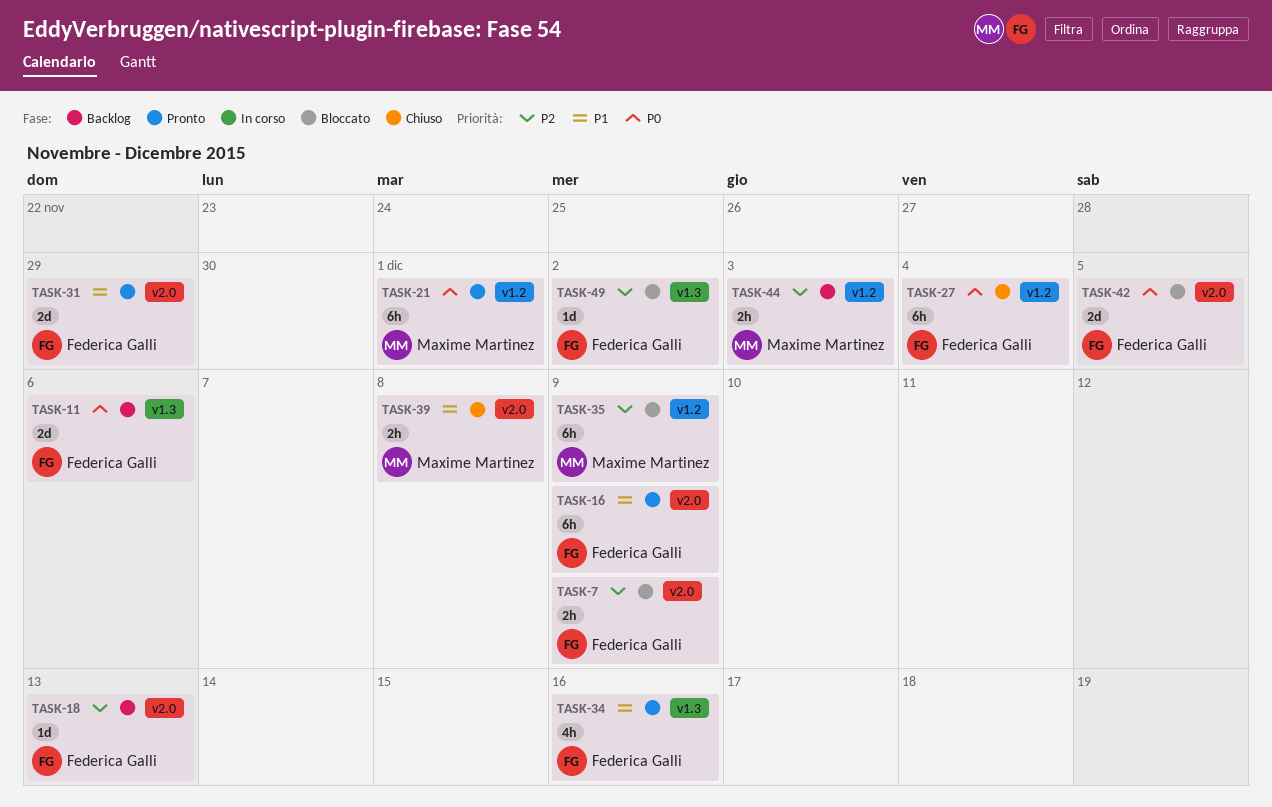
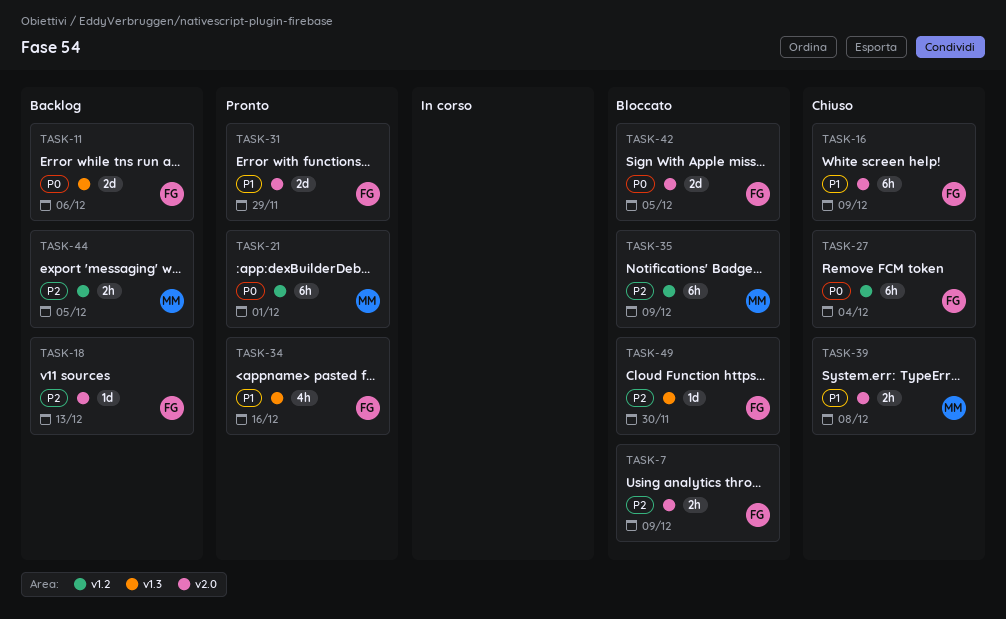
TASK-16, status: Pronto -> Chiuso
TASK-44, due: Dec 3 -> Dec 5
TASK-49, due: Dec 2 -> Nov 30

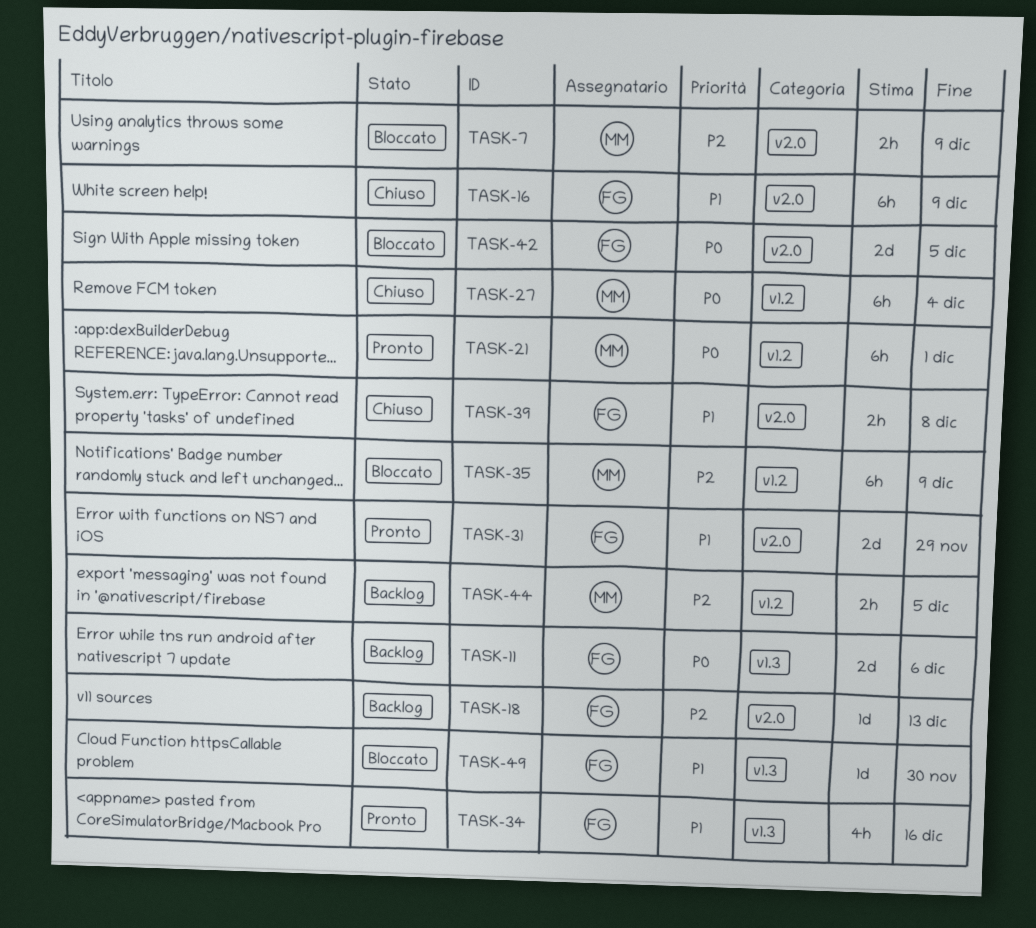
TASK-7, owner: FG -> MM
TASK-27, owner: FG -> MM
TASK-39, owner: MM -> FG
TASK-49, priority: P2 -> P1

